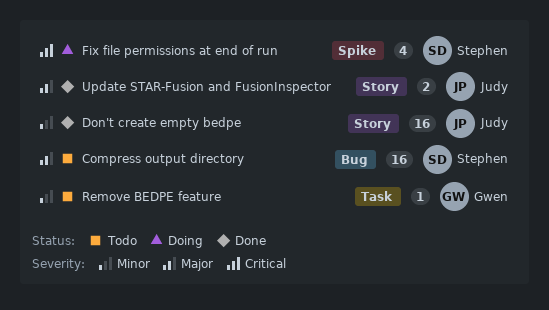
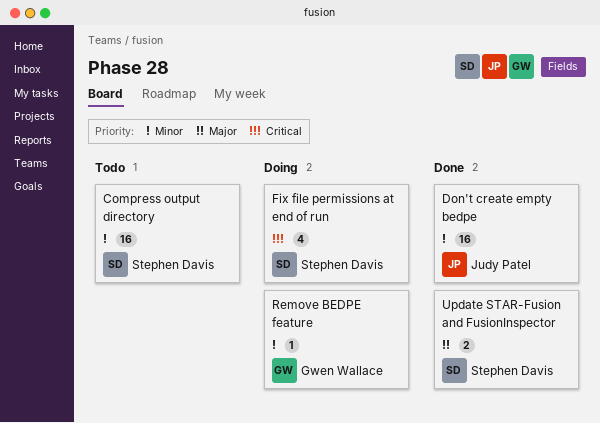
Compress output directory, priority: Major -> Minor
Remove BEDPE feature, status: Todo -> Doing
Update STAR-Fusion and FusionInspector, owner: Judy Patel -> Stephen Davis

